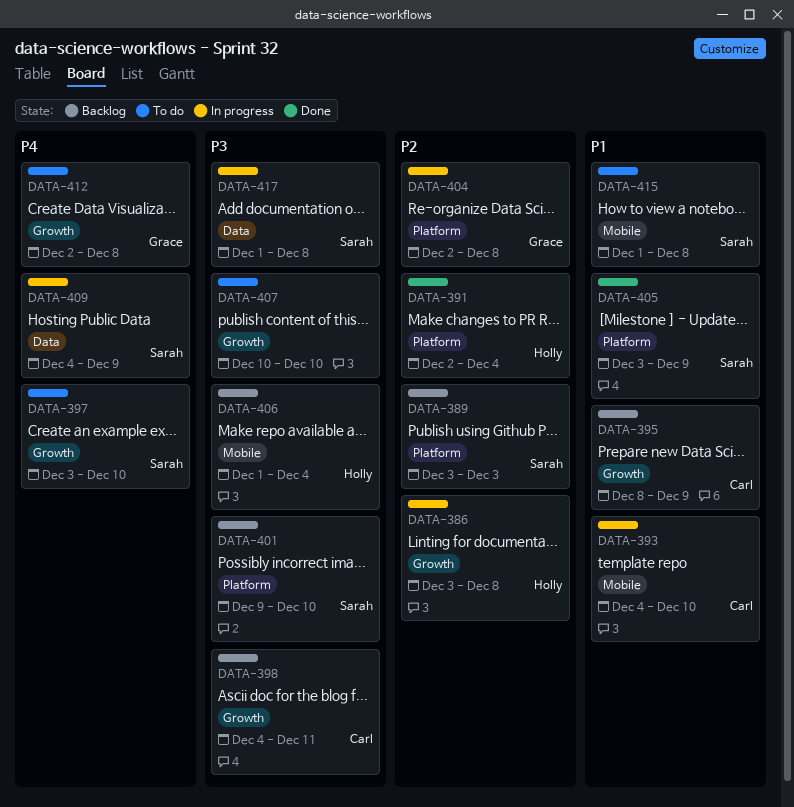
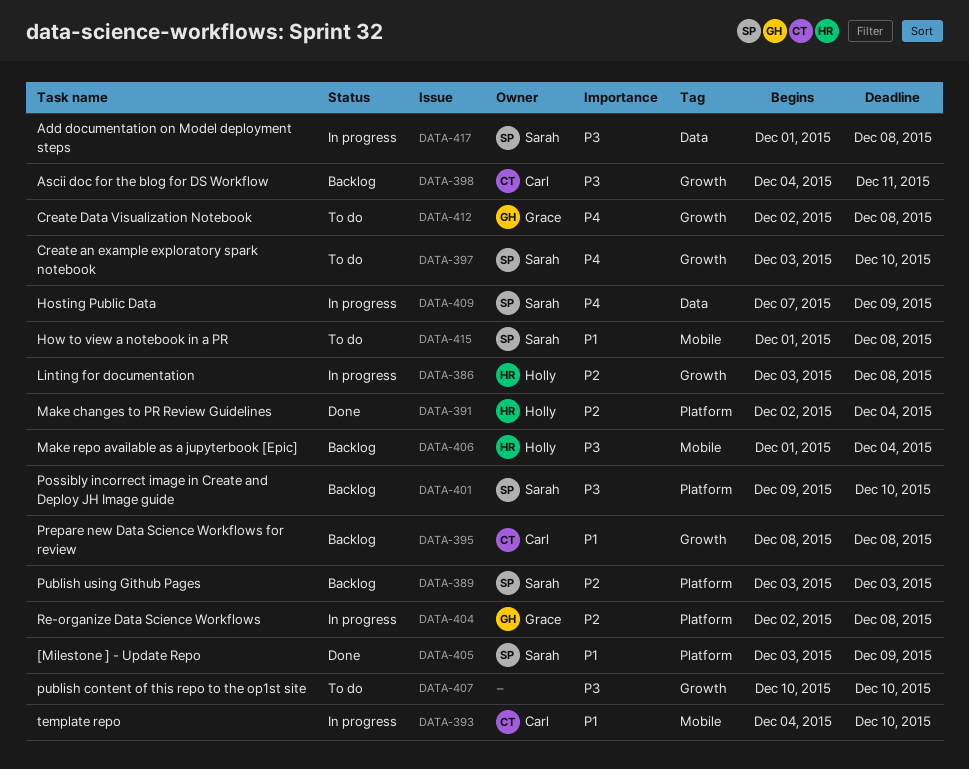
DATA-395, due: Dec 9 -> Dec 8
DATA-409, start: Dec 4 -> Dec 7

